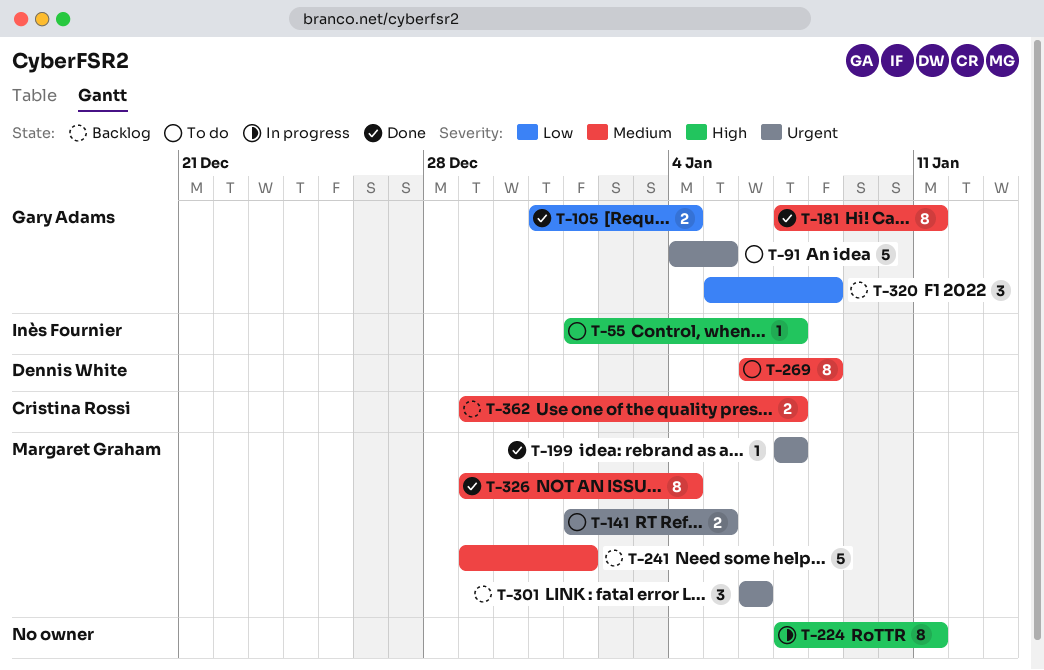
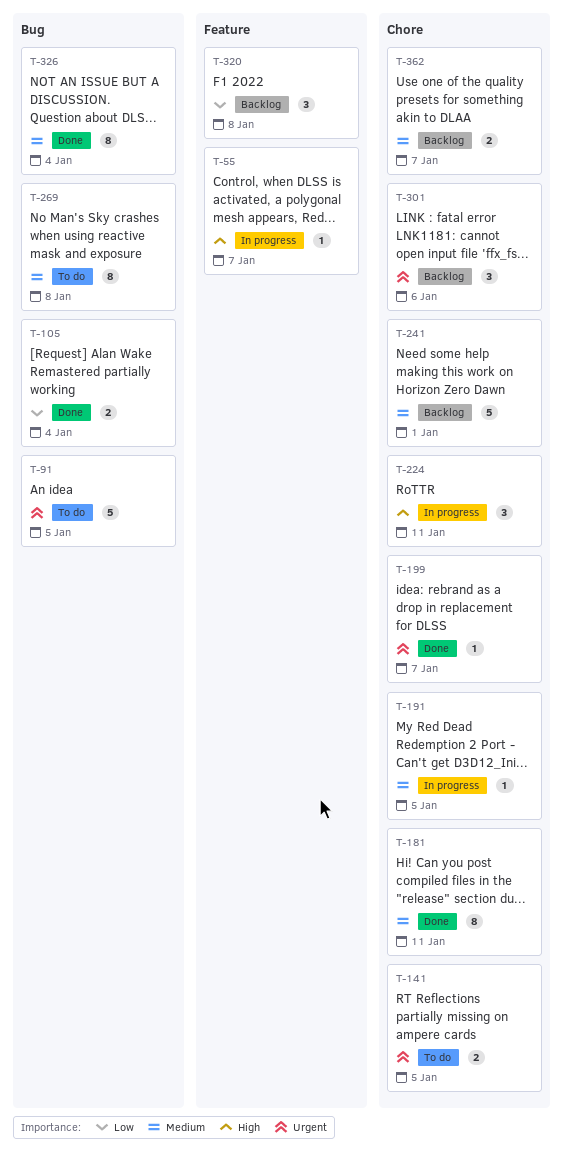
T-55, status: To do -> In progress
T-191: none -> present
T-224, estimate: 8 -> 3

